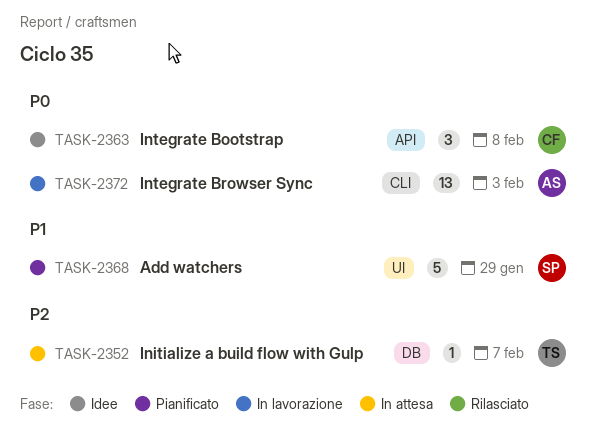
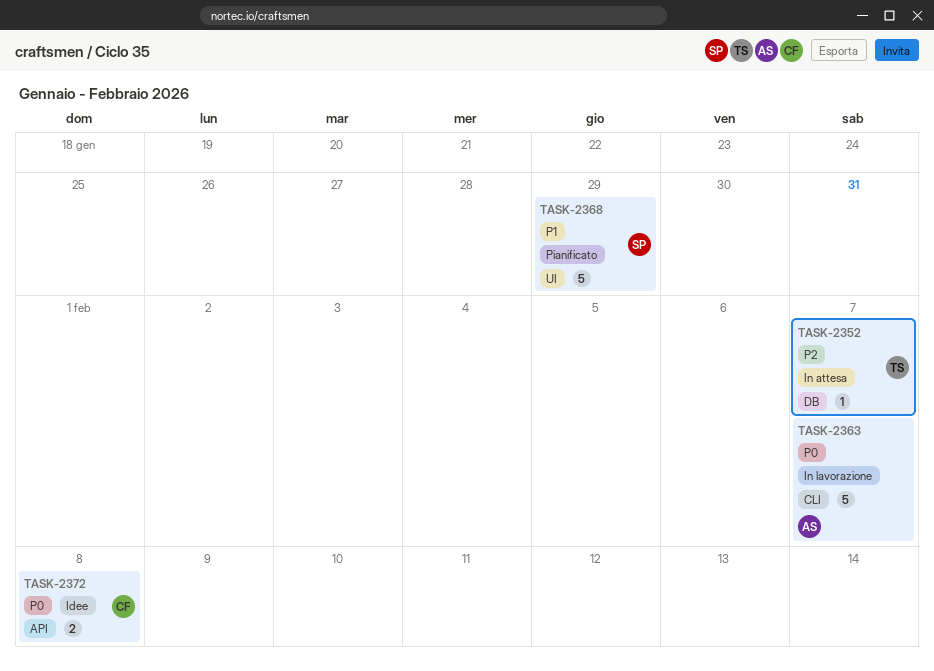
TASK-2363, status: Idee -> In lavorazione
TASK-2363, owner: CF -> AS
TASK-2363, label: API -> CLI
TASK-2363, estimate: 3 -> 5
TASK-2363, due: Feb 8 -> Feb 7
TASK-2372, status: In lavorazione -> Idee
TASK-2372, owner: AS -> CF
TASK-2372, label: CLI -> API
TASK-2372, estimate: 13 -> 2
TASK-2372, due: Feb 3 -> Feb 8

